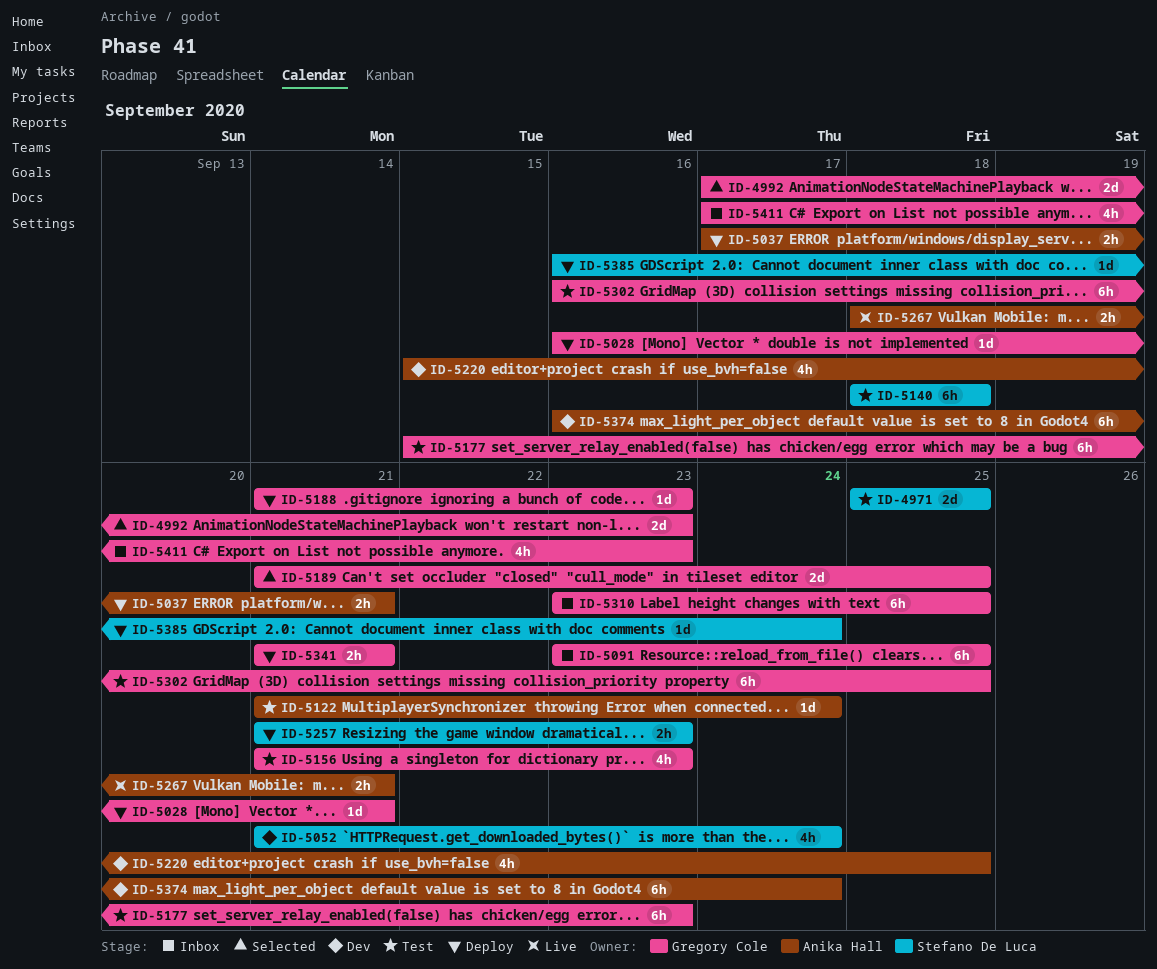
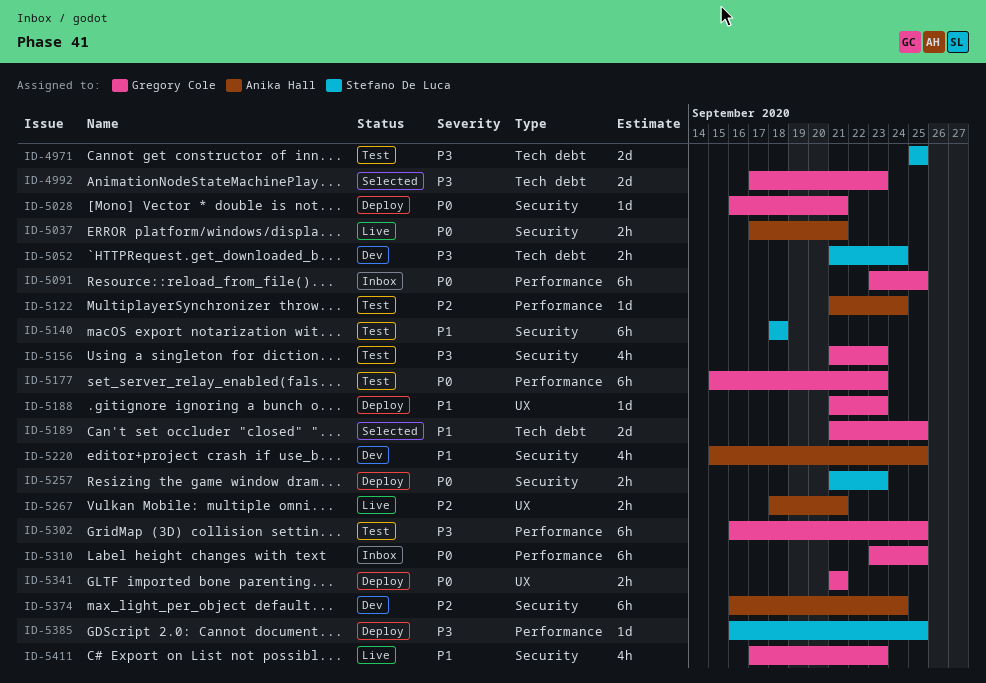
ID-5037, status: Deploy -> Live
ID-5052, estimate: 4h -> 2h
ID-5385, due: Sep 24 -> Sep 25
ID-5411, status: Inbox -> Live

